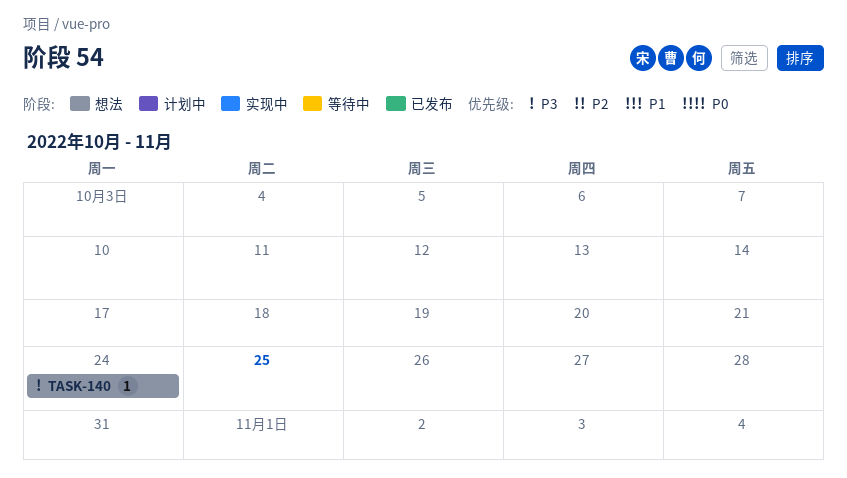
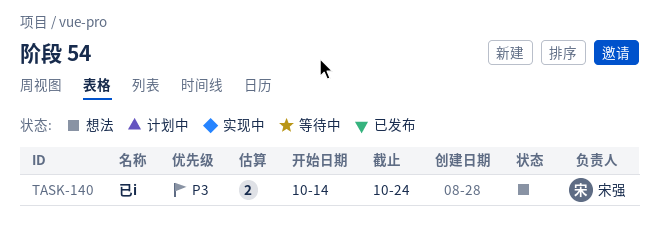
TASK-140, estimate: 1 -> 2
TASK-140, start: Oct 24 -> Oct 14

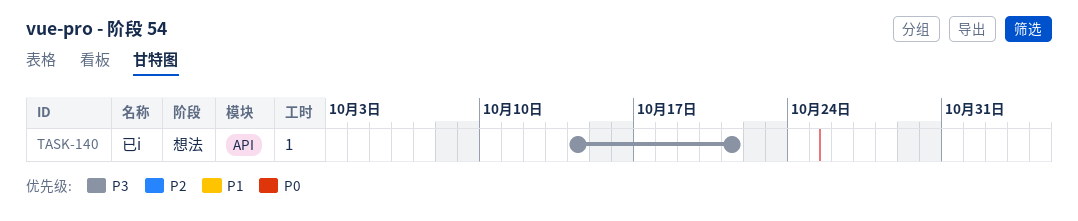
TASK-140, estimate: 2 -> 1
TASK-140, due: Oct 24 -> Oct 21

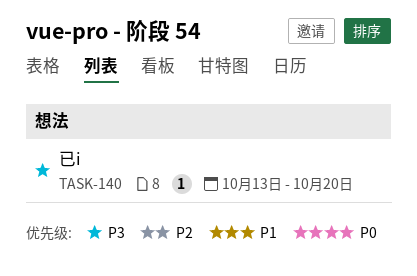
TASK-140, start: Oct 14 -> Oct 13
TASK-140, due: Oct 21 -> Oct 20

